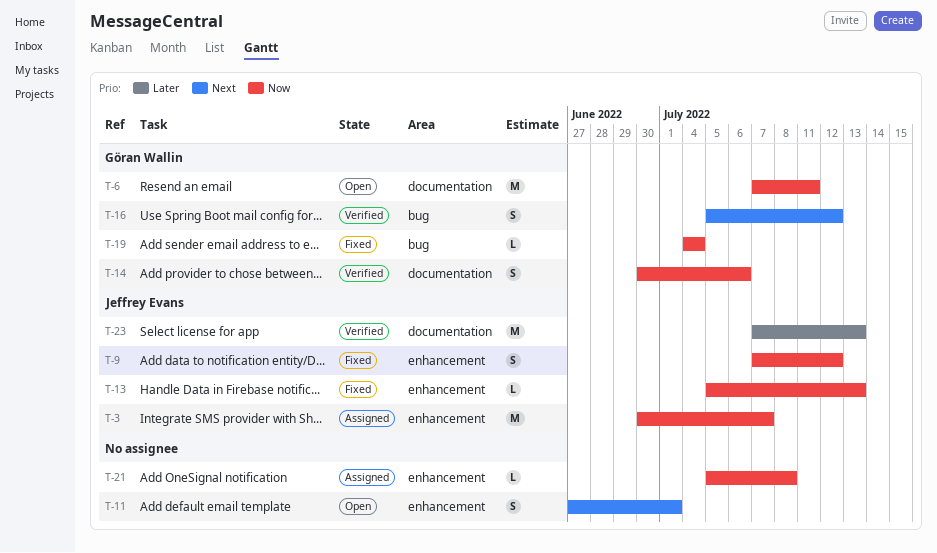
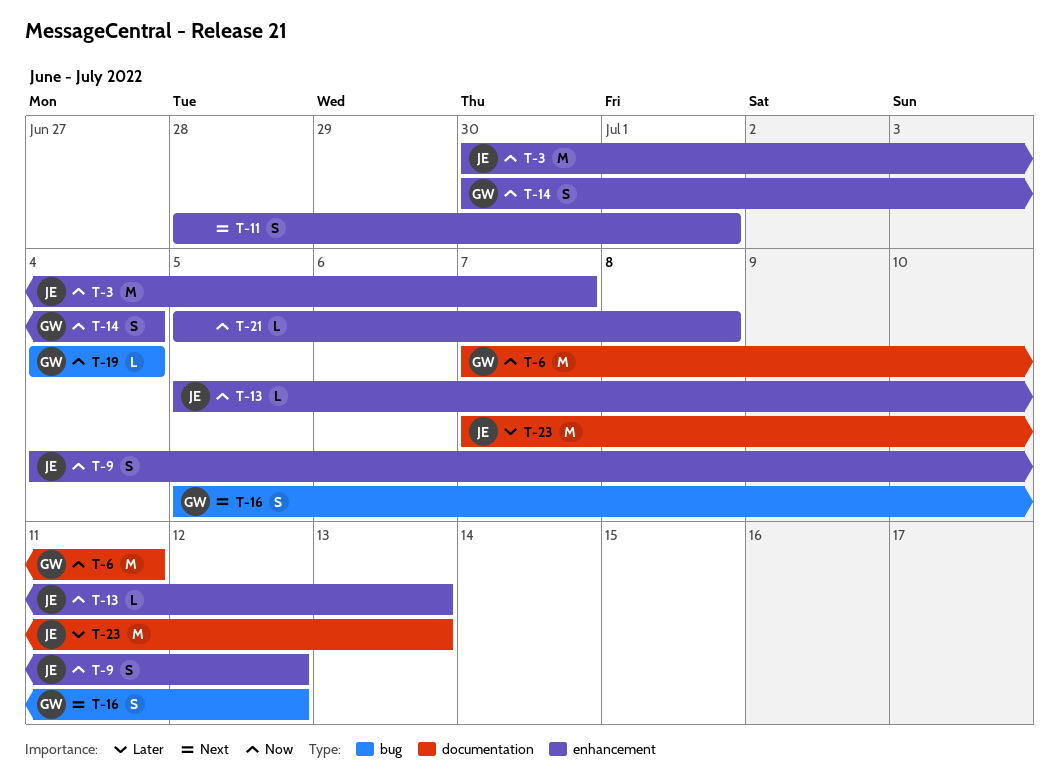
T-9, start: Jul 7 -> Jul 4
T-11, start: Jun 27 -> Jun 28
T-14, label: documentation -> enhancement
T-14, due: Jul 6 -> Jul 4

